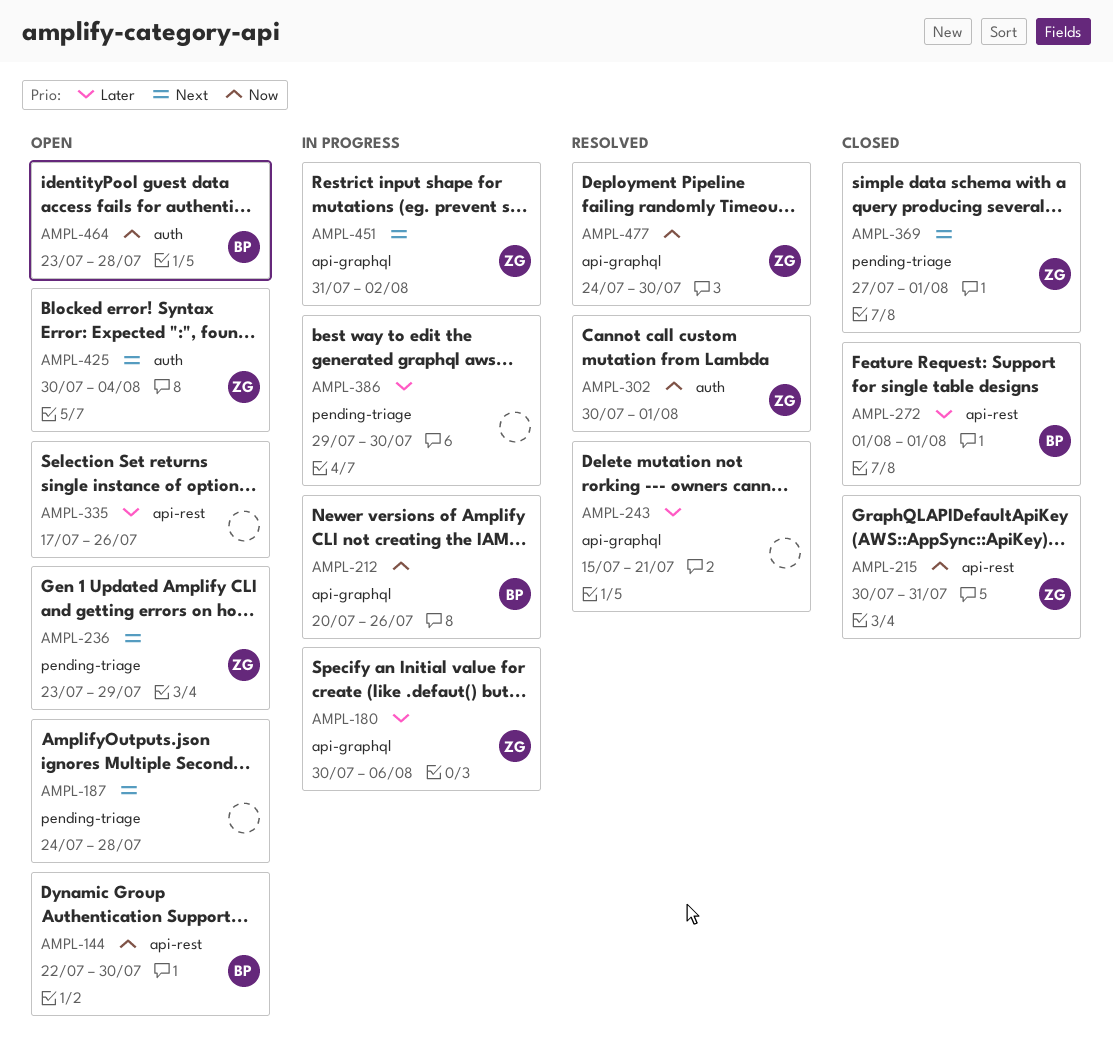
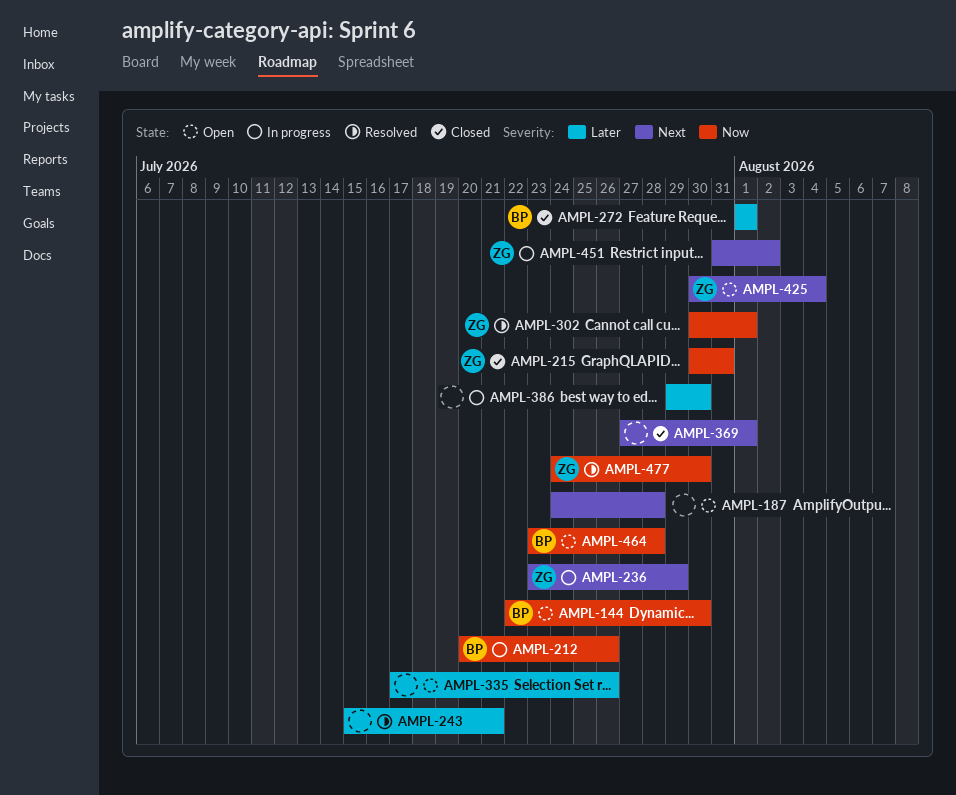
AMPL-180: present -> none
AMPL-236, status: Open -> In progress
AMPL-369, owner: ZG -> none

